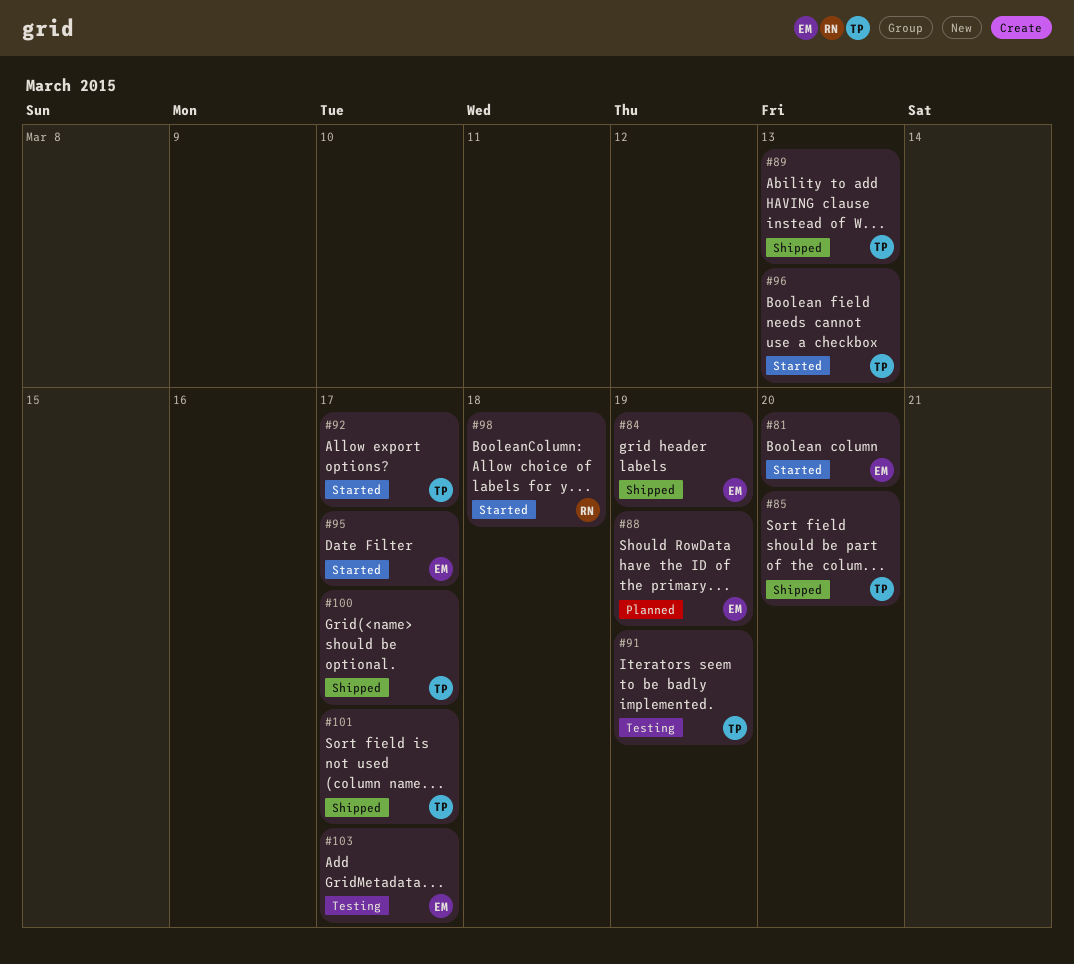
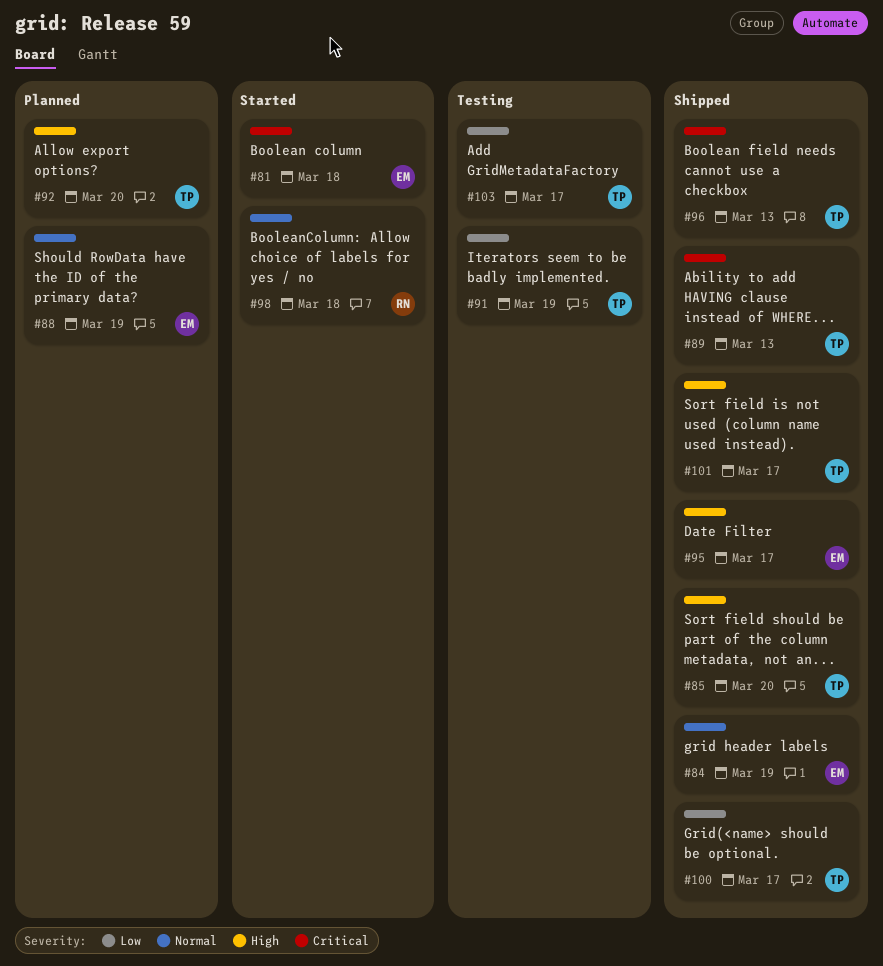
#81, due: Mar 20 -> Mar 18
#92, status: Started -> Planned
#92, due: Mar 17 -> Mar 20
#95, status: Started -> Shipped
#96, status: Started -> Shipped
#103, owner: EM -> TP

